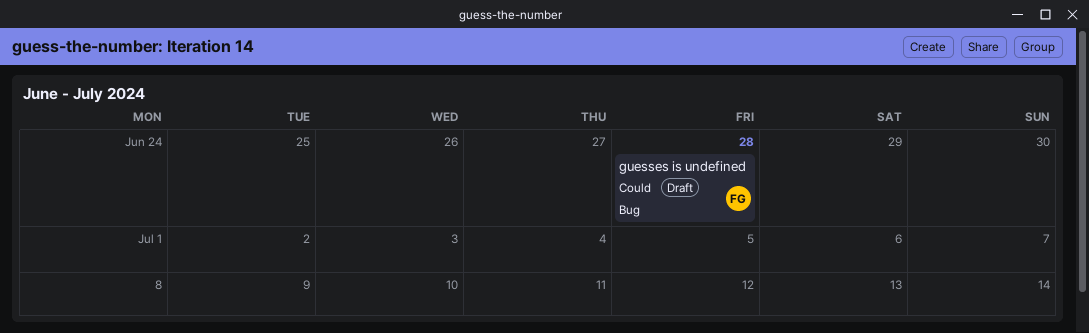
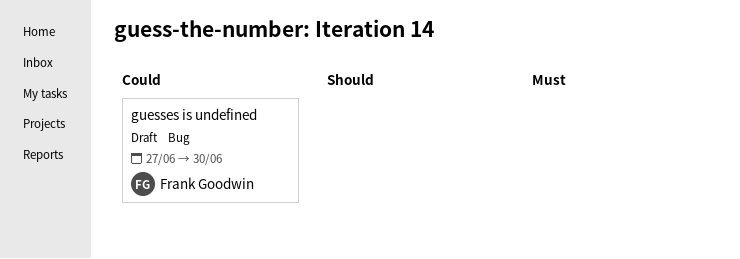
guesses is undefined, due: Jun 28 -> Jun 30

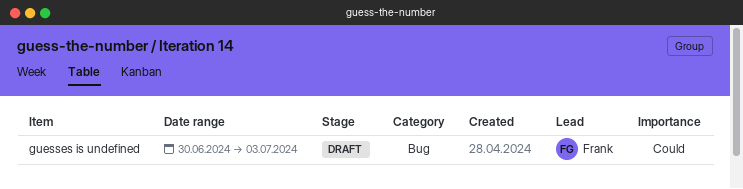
guesses is undefined, start: Jun 27 -> Jun 30
guesses is undefined, due: Jun 30 -> Jul 3

